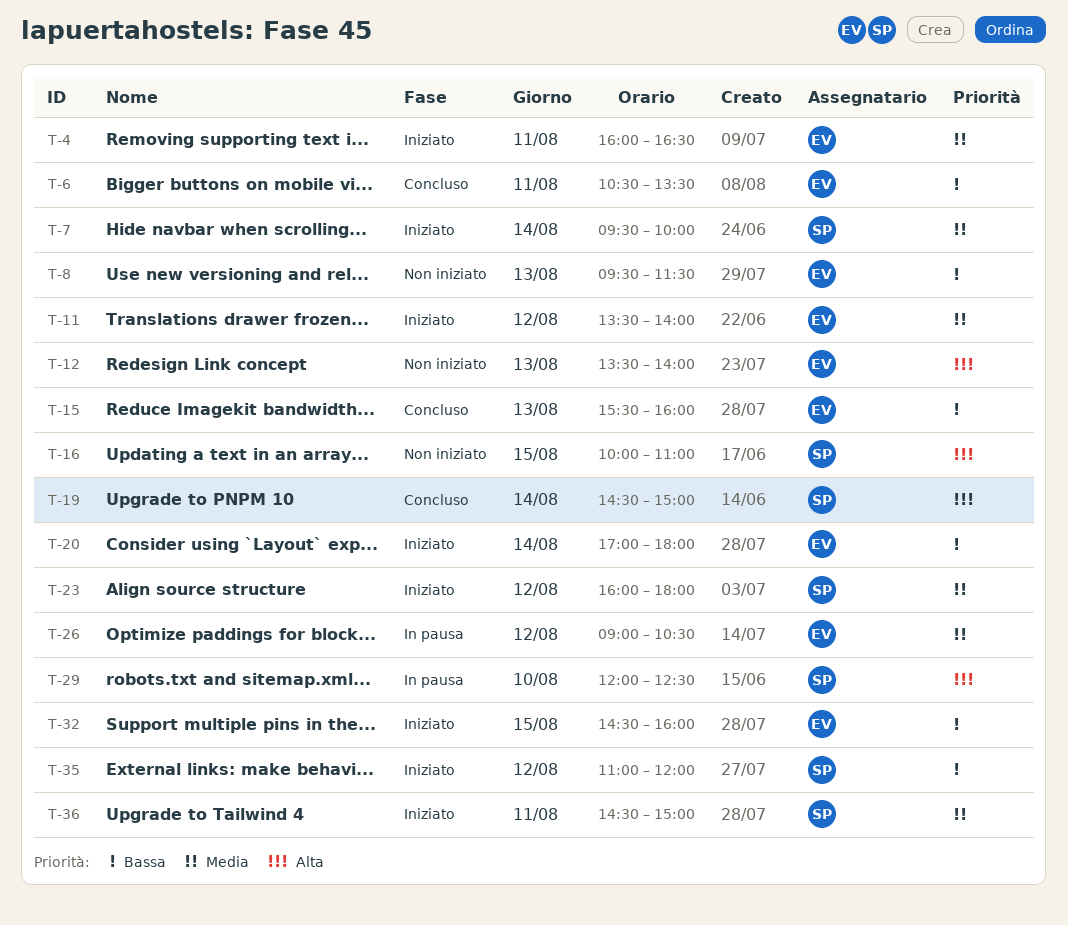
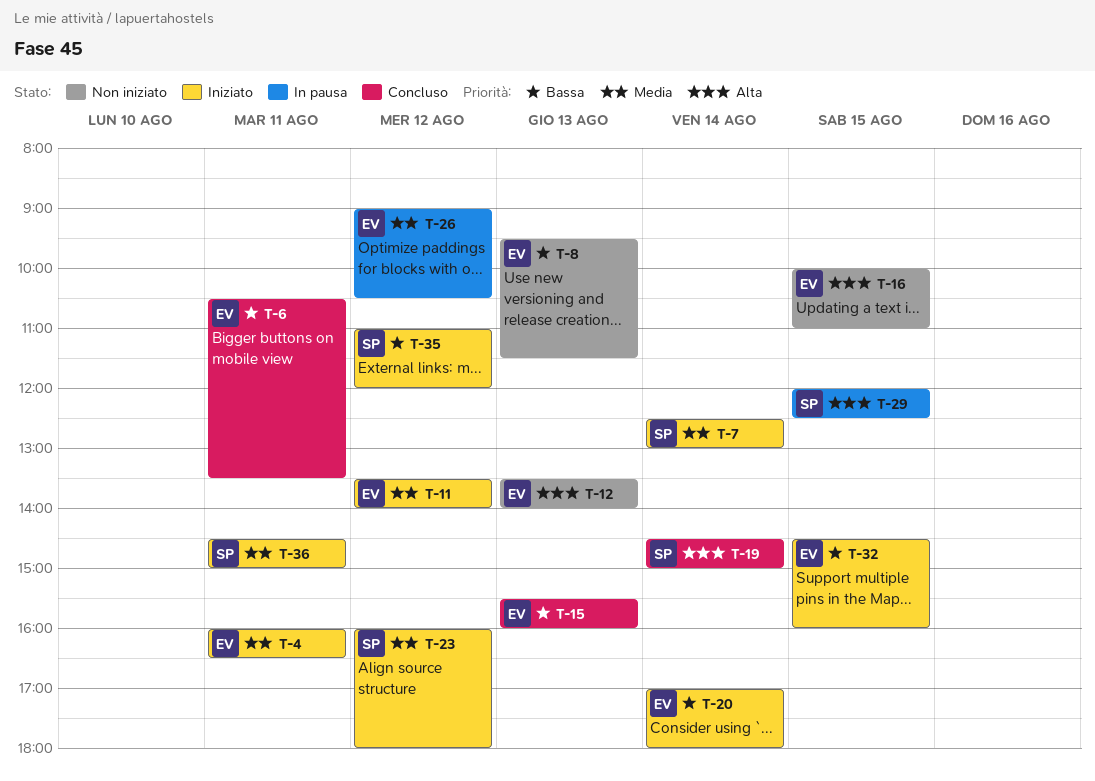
T-7, begins: 09:30 -> 12:30
T-7, ends: 10:00 -> 13:00
T-16, owner: SP -> EV
T-29, day: Aug 10 -> Aug 15

